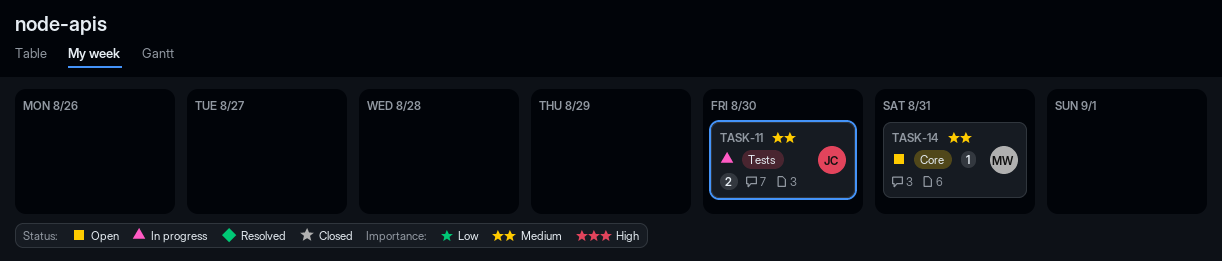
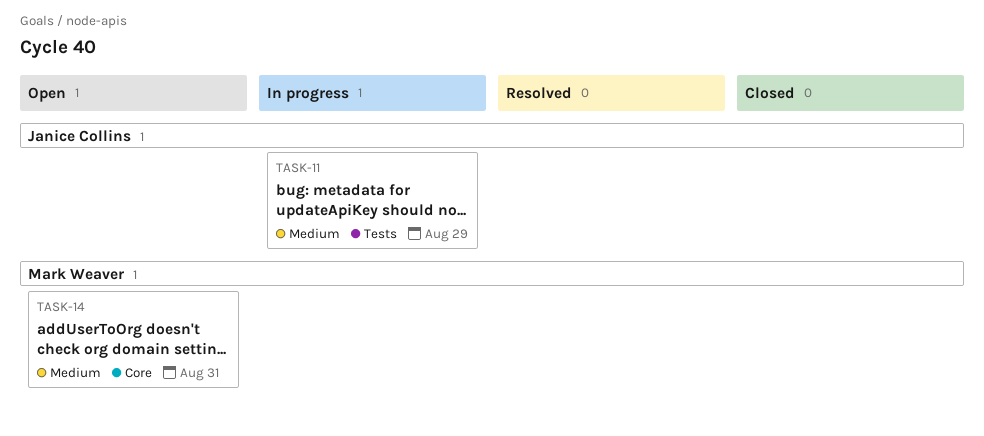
TASK-11, due: Aug 30 -> Aug 29

